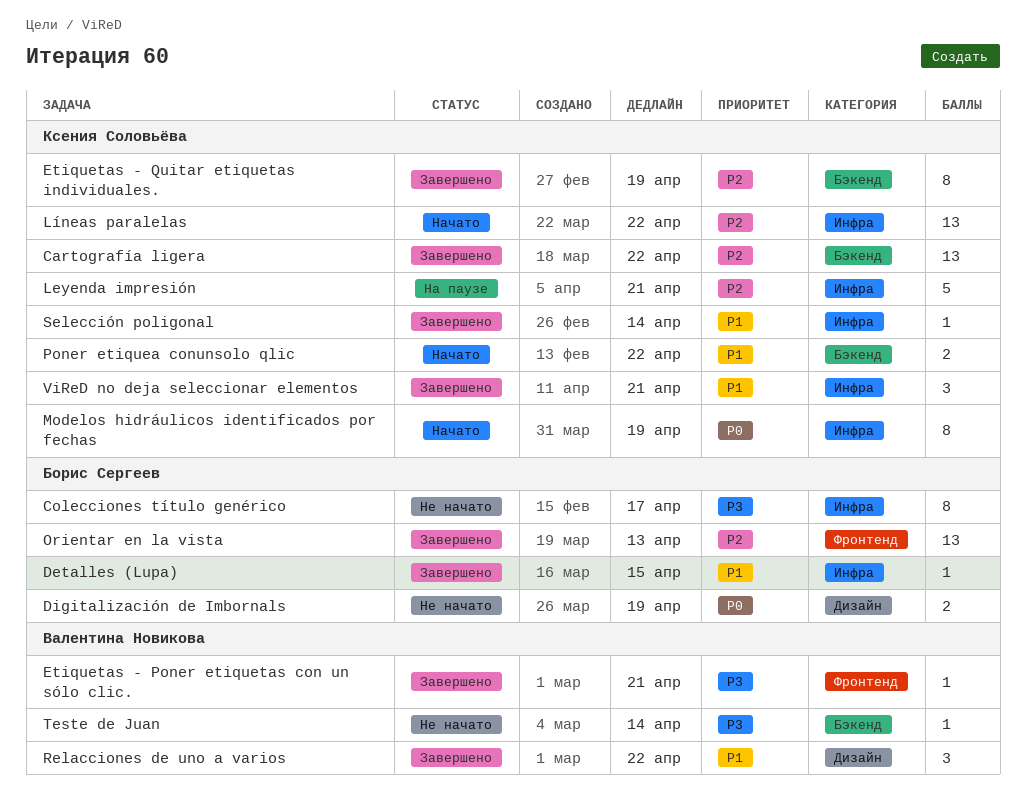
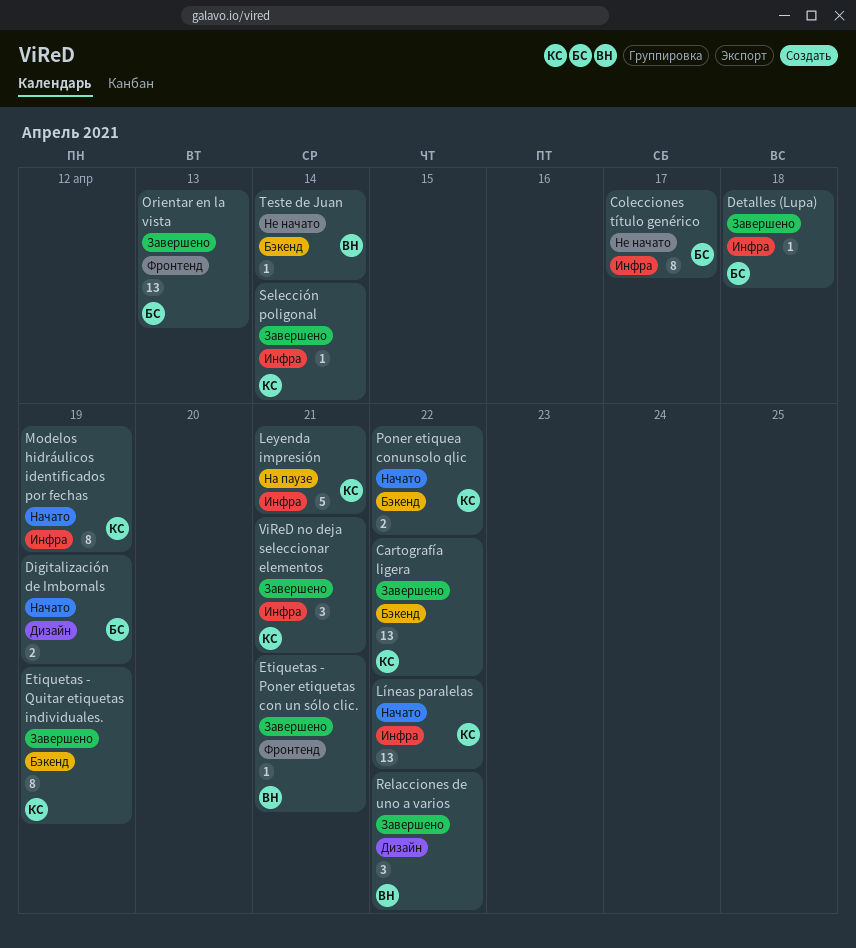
Detalles (Lupa), due: Apr 15 -> Apr 18
Digitalización de Imbornals, status: Не начато -> Начато

